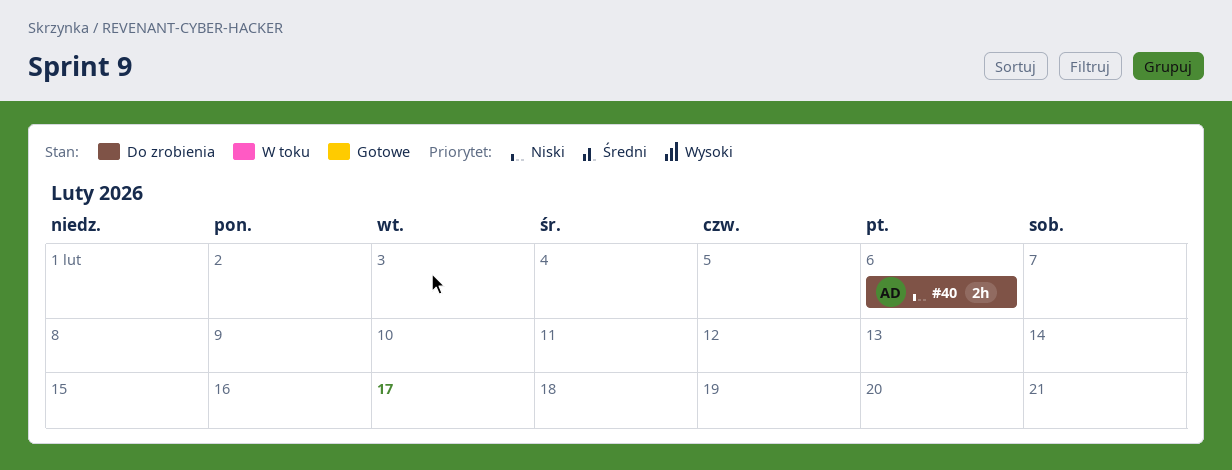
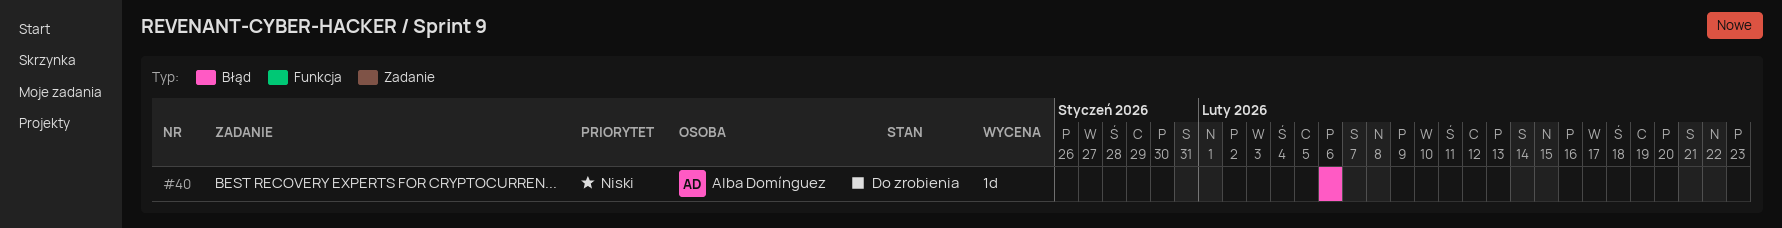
#40, estimate: 2h -> 1d

